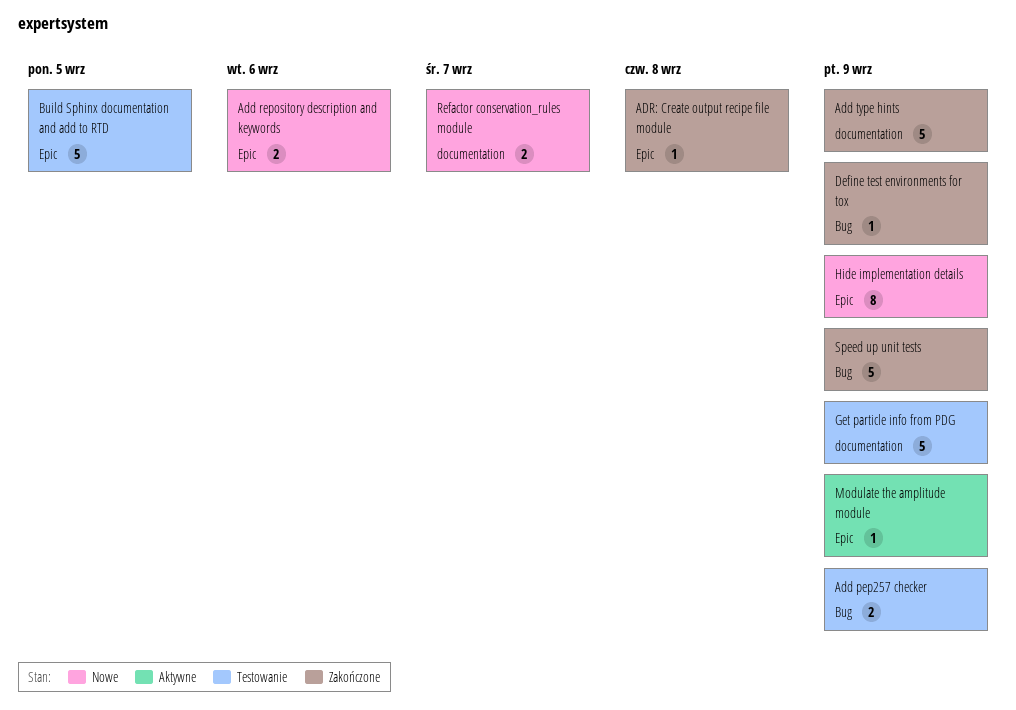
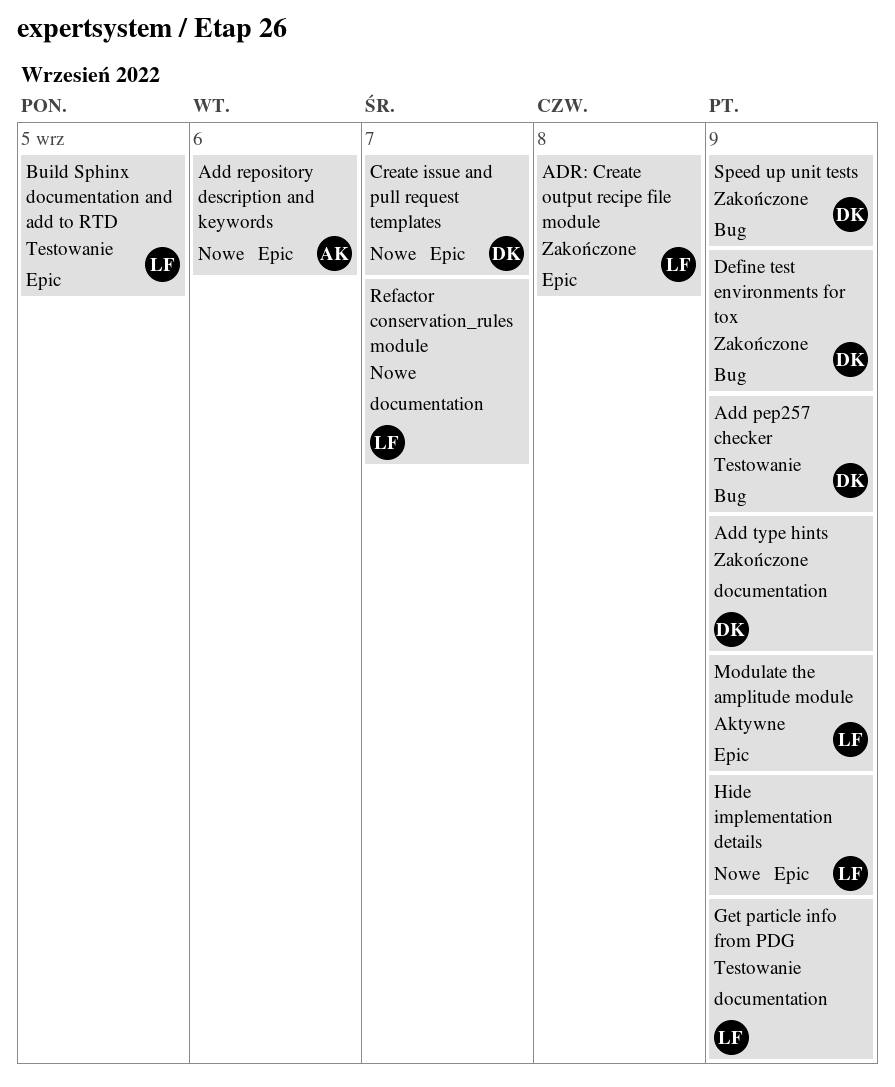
Create issue and pull request templates: none -> present

